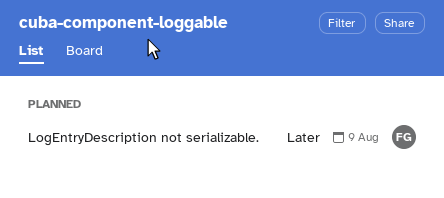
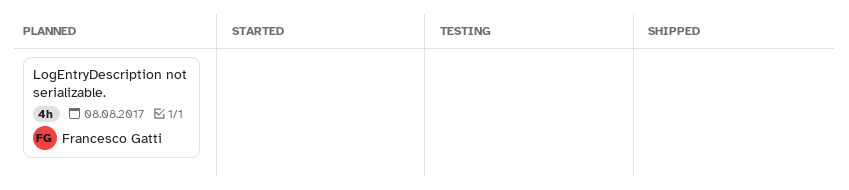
LogEntryDescription not serializable., due: Aug 9 -> Aug 8

